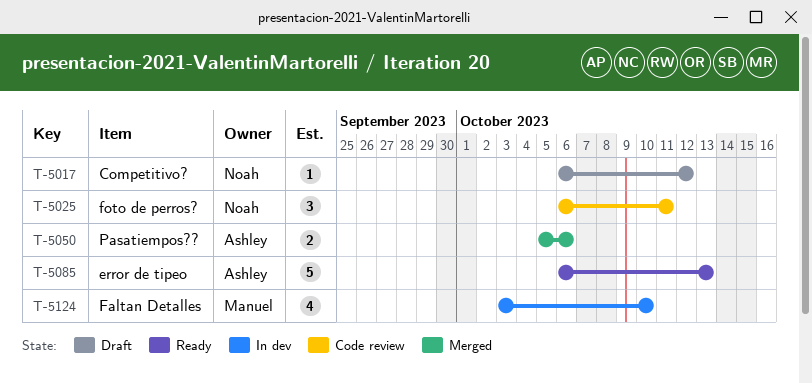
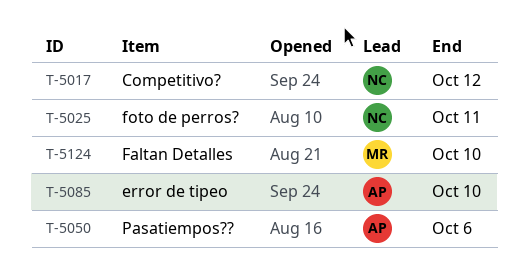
T-5085, due: Oct 13 -> Oct 10

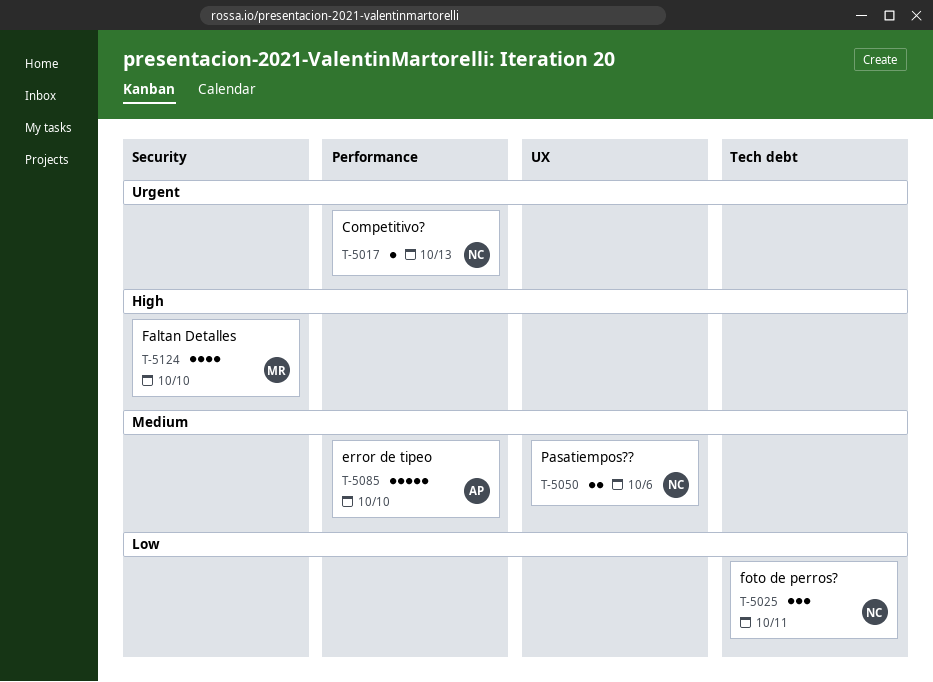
T-5017, due: Oct 12 -> Oct 13
T-5050, owner: AP -> NC

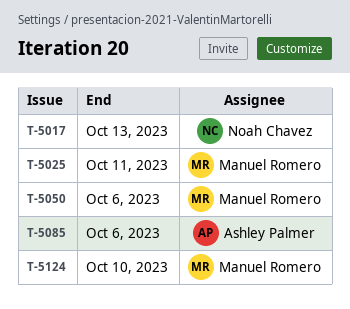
T-5025, owner: Noah Chavez -> Manuel Romero
T-5050, owner: Noah Chavez -> Manuel Romero
T-5085, due: Oct 10 -> Oct 6

